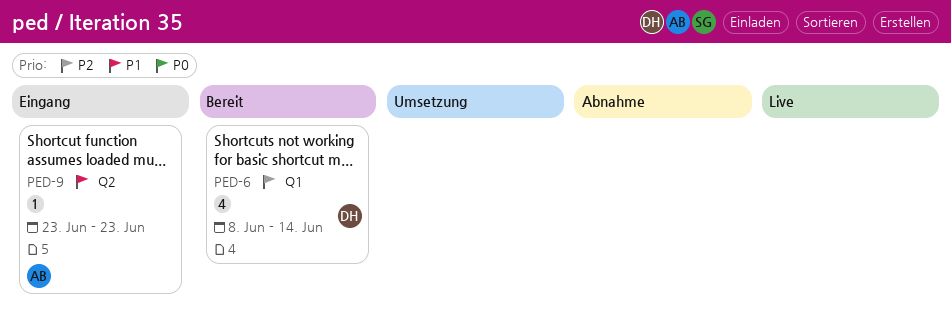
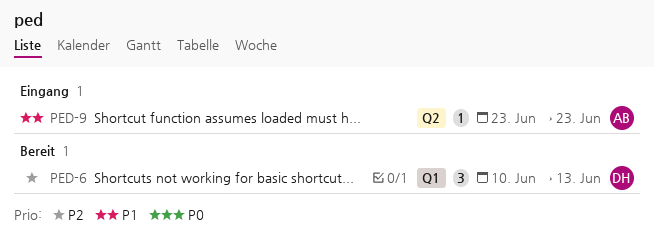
PED-6, estimate: 4 -> 3
PED-6, start: Jun 8 -> Jun 10
PED-6, due: Jun 14 -> Jun 13

